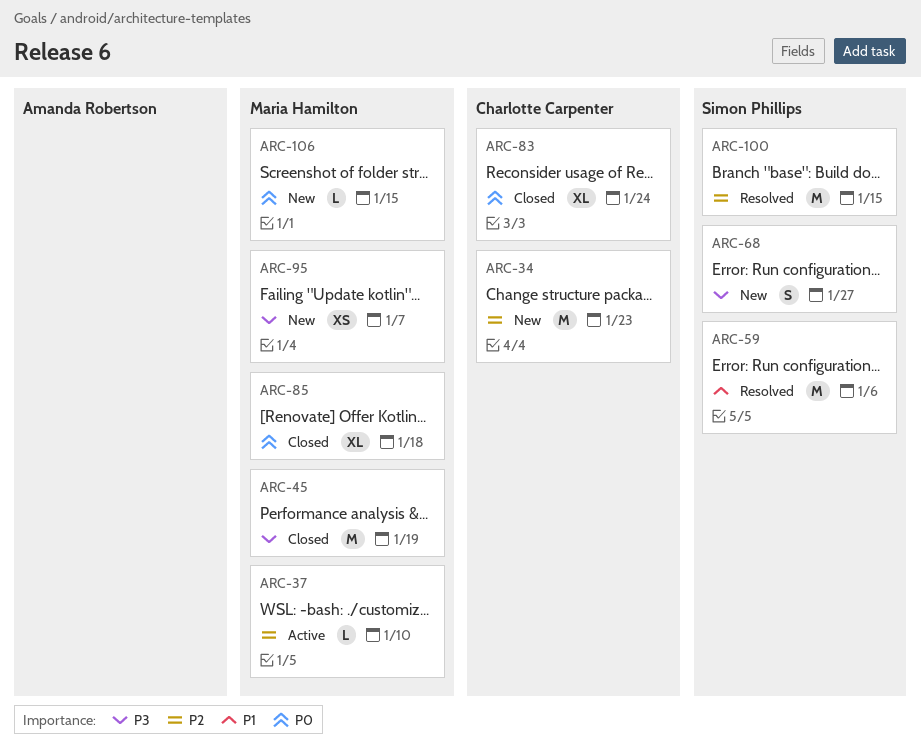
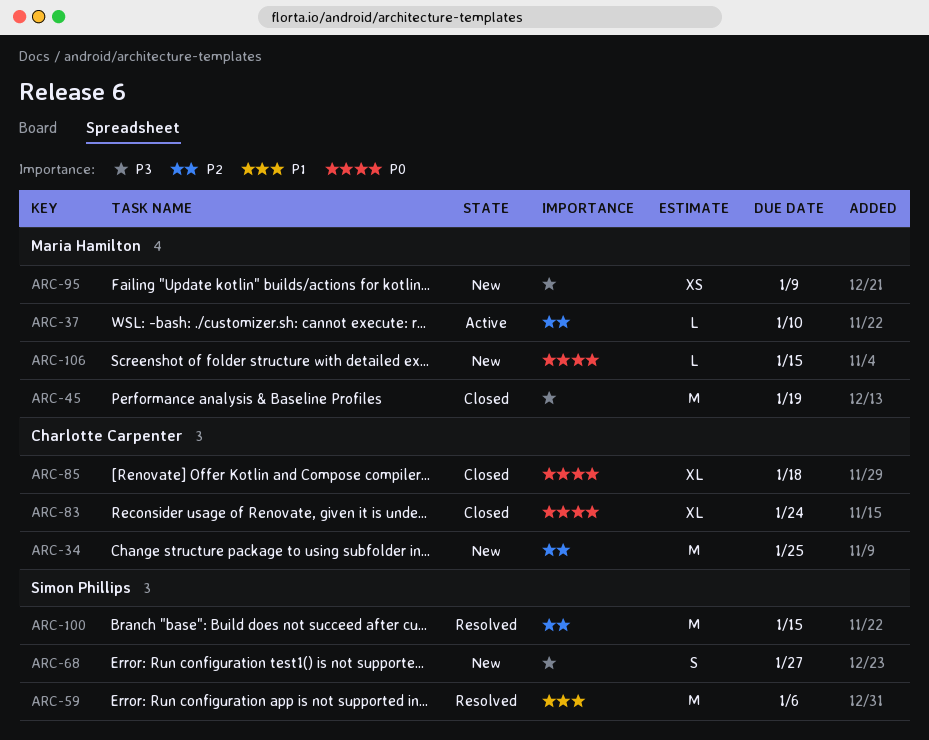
ARC-34, due: Jan 23 -> Jan 25
ARC-85, owner: Maria Hamilton -> Charlotte Carpenter
ARC-95, due: Jan 7 -> Jan 9

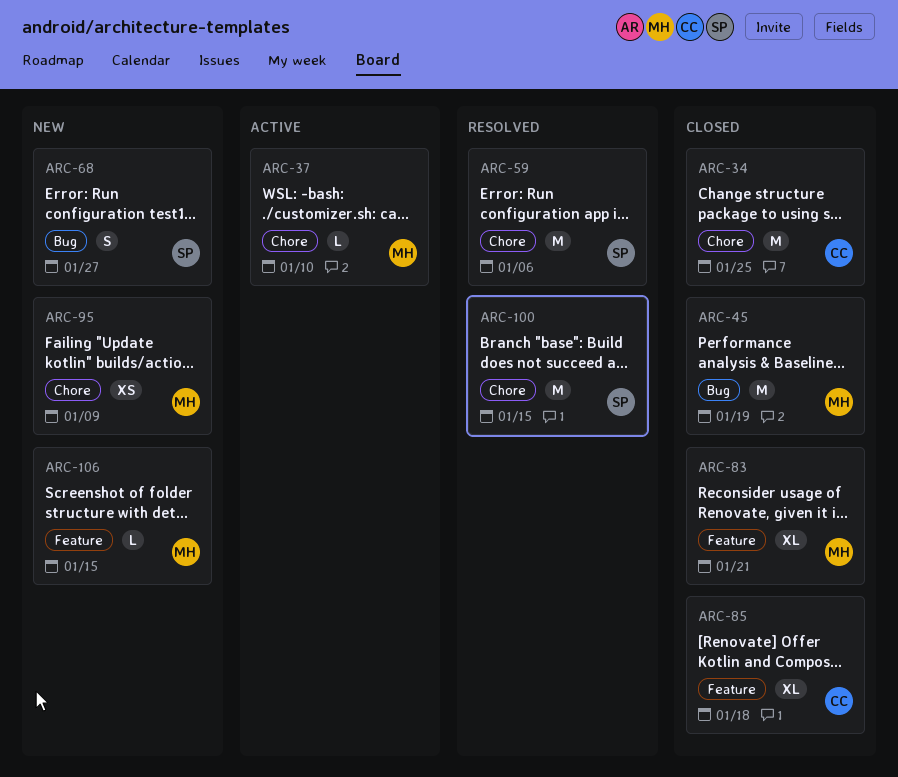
ARC-34, status: New -> Closed
ARC-83, owner: Charlotte Carpenter -> Maria Hamilton
ARC-83, due: Jan 24 -> Jan 21

